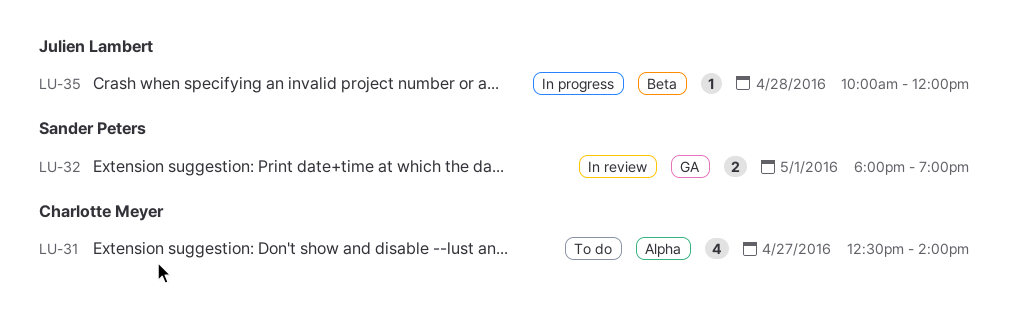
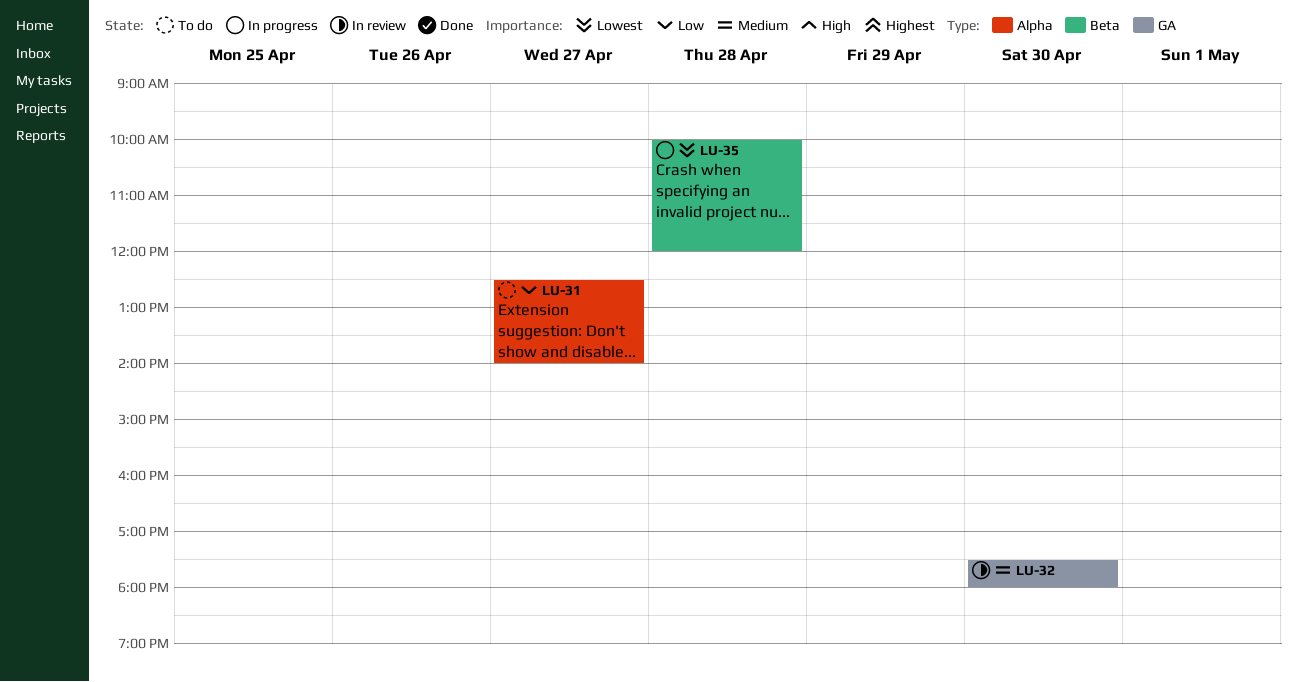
LU-32, day: May 1 -> Apr 30
LU-32, begins: 18:00 -> 17:30
LU-32, ends: 19:00 -> 18:00

